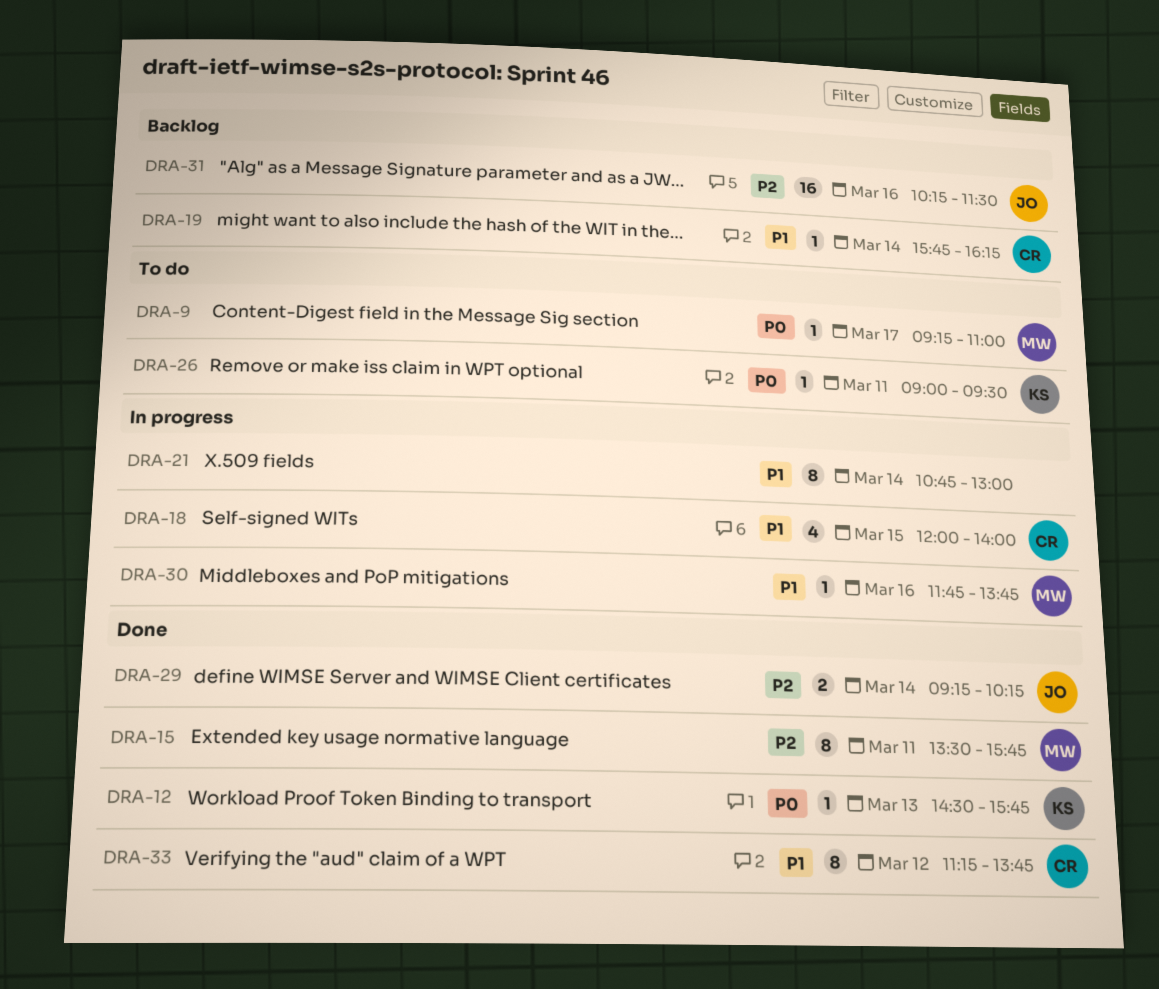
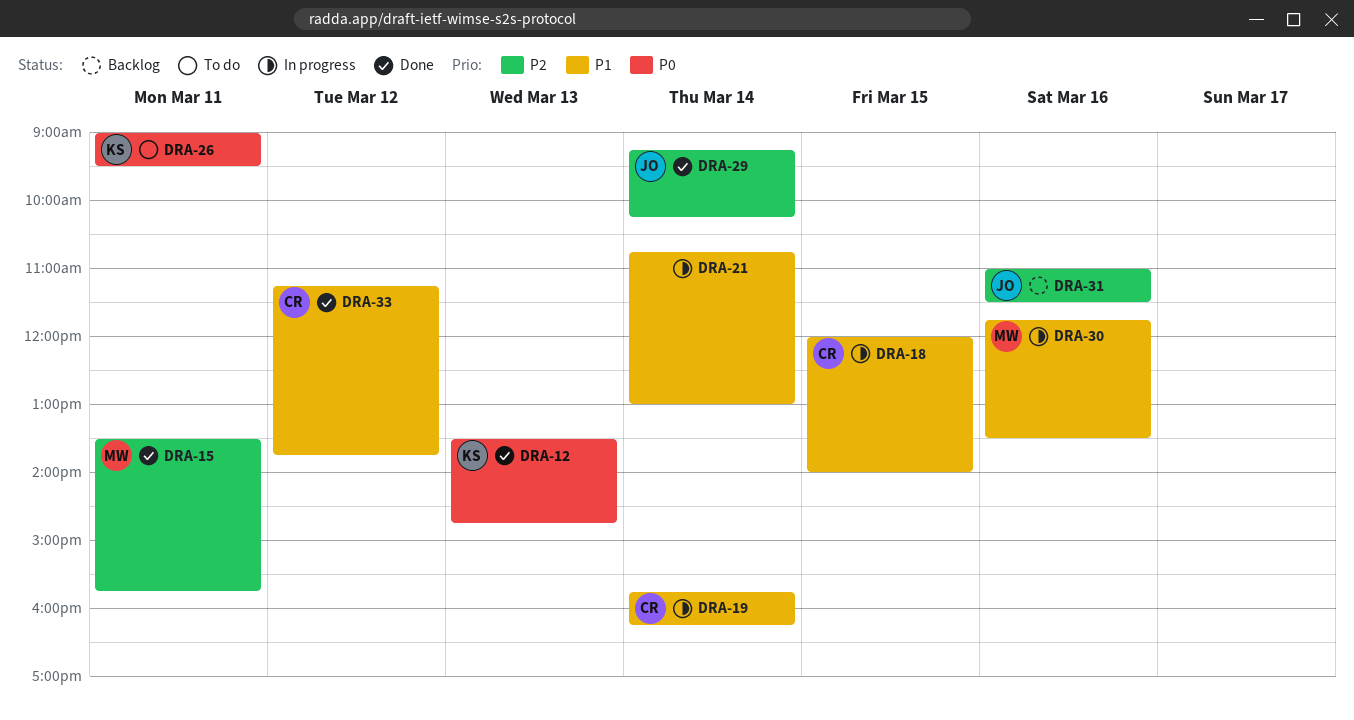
DRA-9: present -> none
DRA-12, begins: 14:30 -> 13:30
DRA-12, ends: 15:45 -> 14:45
DRA-19, status: Backlog -> In progress
DRA-30, ends: 13:45 -> 13:30
DRA-31, begins: 10:15 -> 11:00

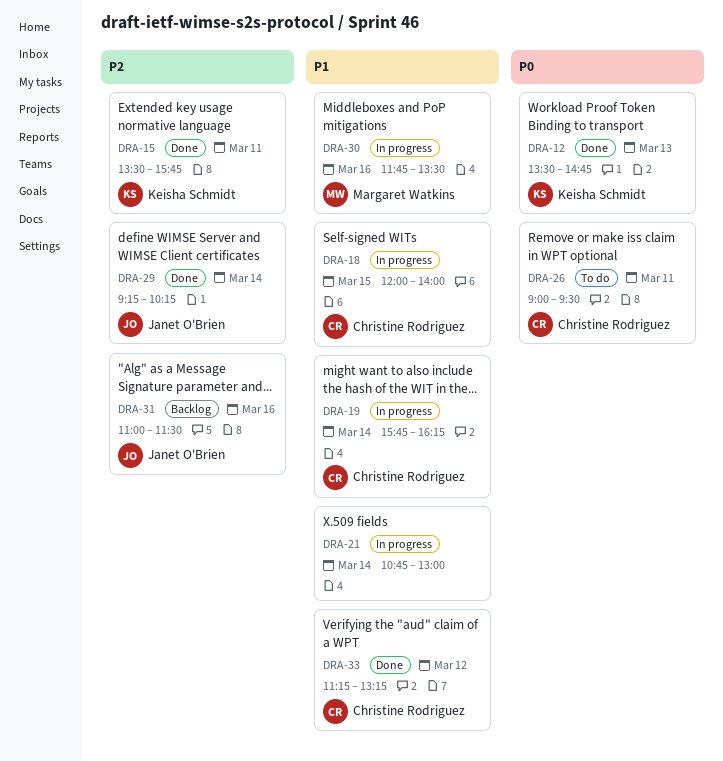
DRA-15, owner: Margaret Watkins -> Keisha Schmidt
DRA-26, owner: Keisha Schmidt -> Christine Rodriguez
DRA-33, ends: 13:45 -> 13:15

